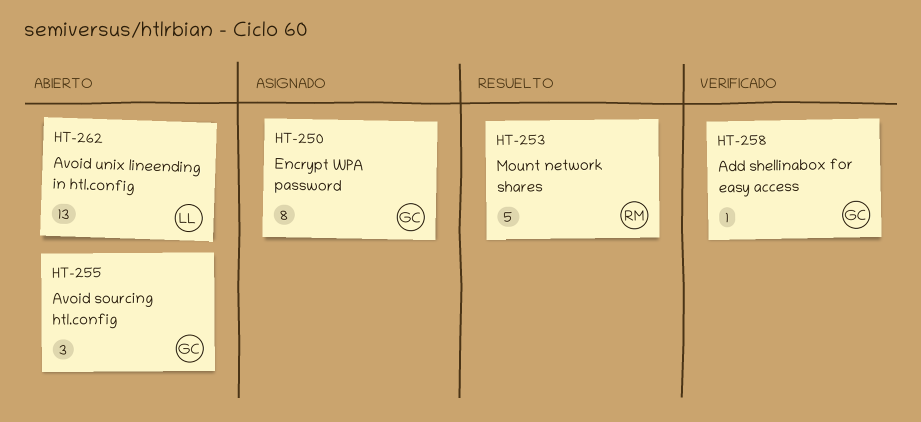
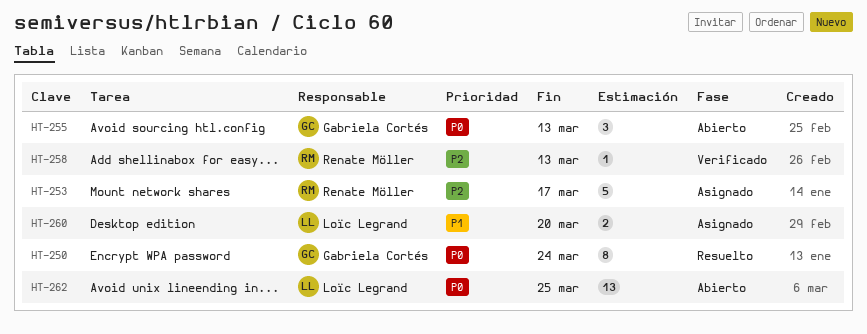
HT-250, status: Asignado -> Resuelto
HT-253, status: Resuelto -> Asignado
HT-258, owner: Gabriela Cortés -> Renate Möller
HT-260: none -> present

